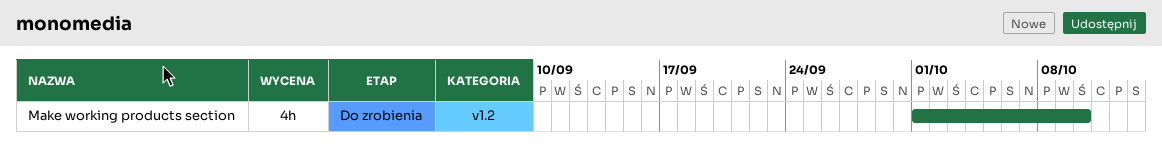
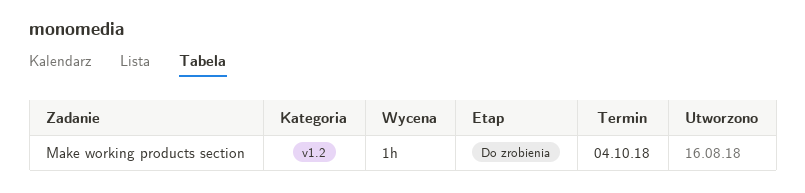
Make working products section, estimate: 4h -> 1h
Make working products section, due: Oct 10 -> Oct 4

